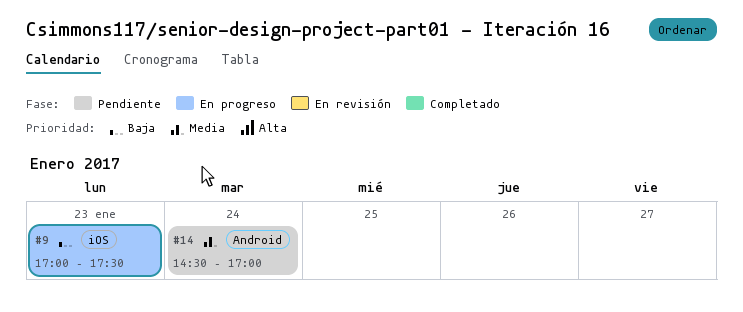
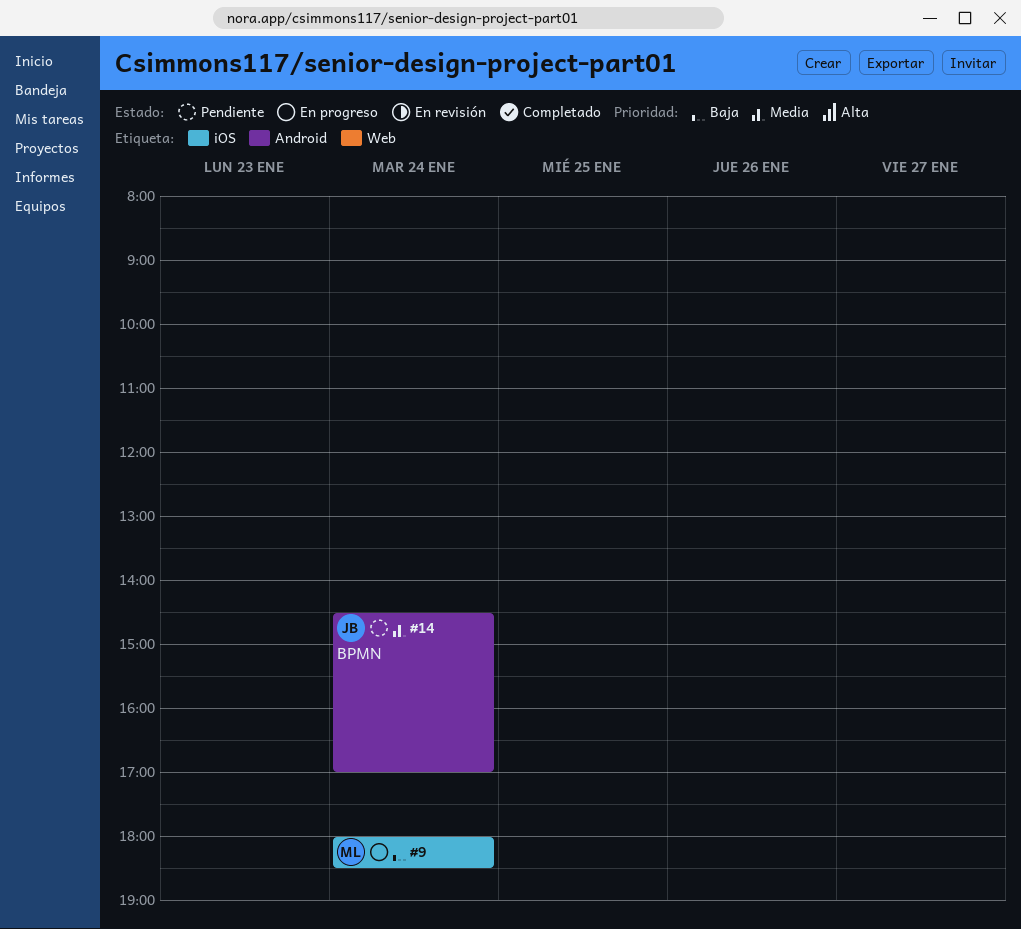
#9, day: Jan 23 -> Jan 24
#9, begins: 17:00 -> 18:00
#9, ends: 17:30 -> 18:30

